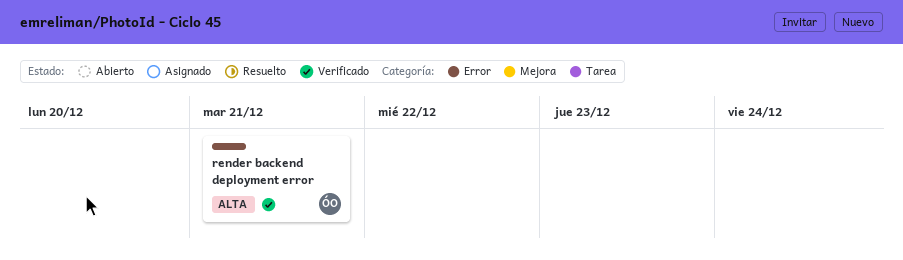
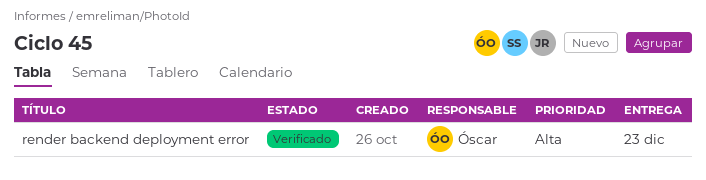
render backend deployment error, due: Dec 21 -> Dec 23

